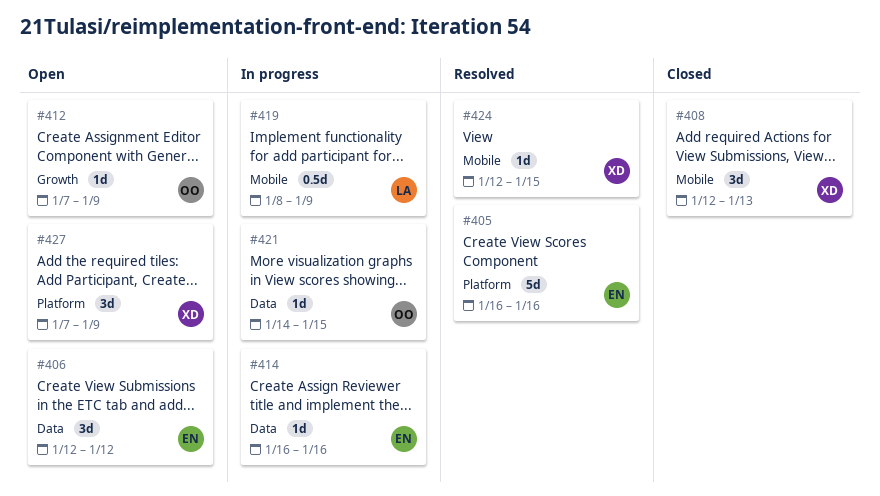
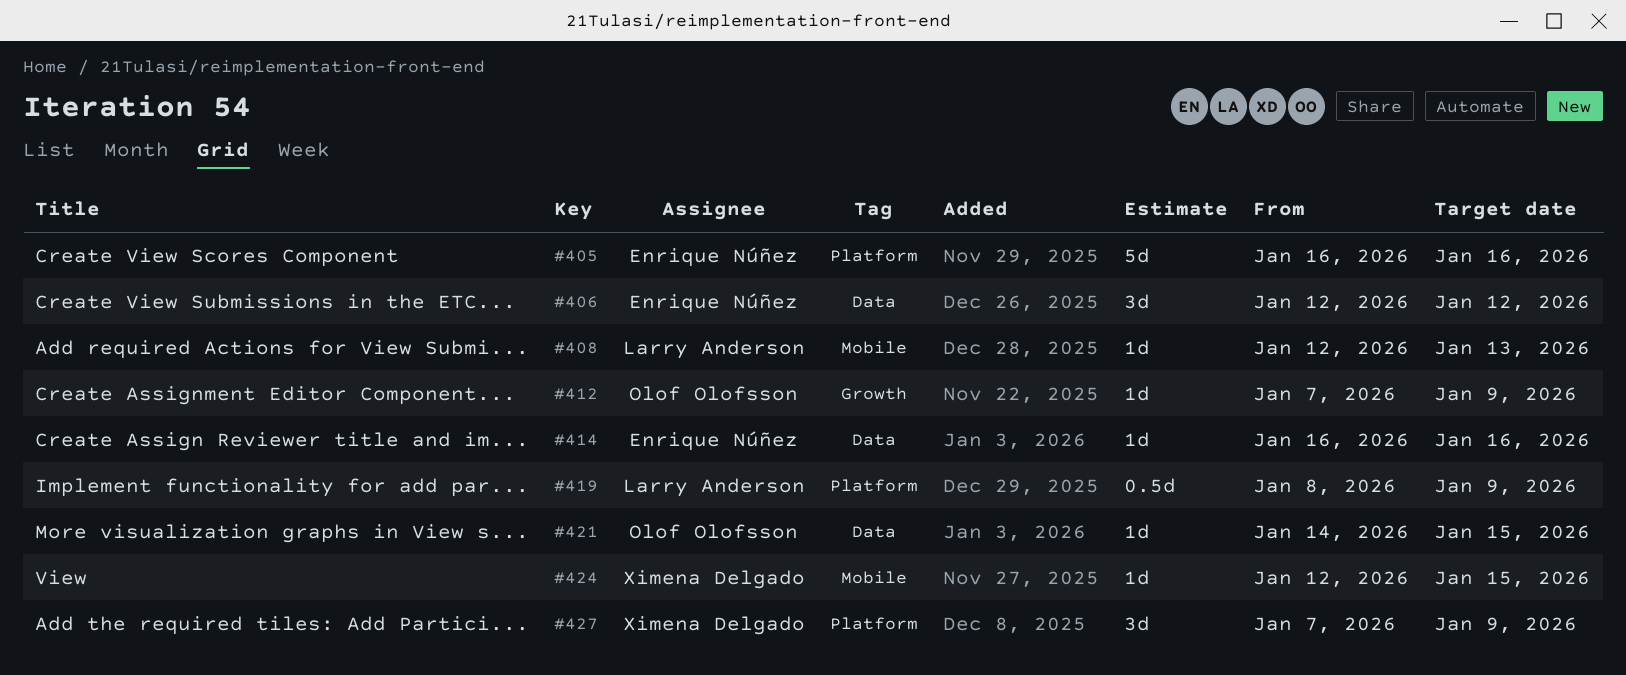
#408, owner: Ximena Delgado -> Larry Anderson
#408, estimate: 3d -> 1d
#419, label: Mobile -> Platform

